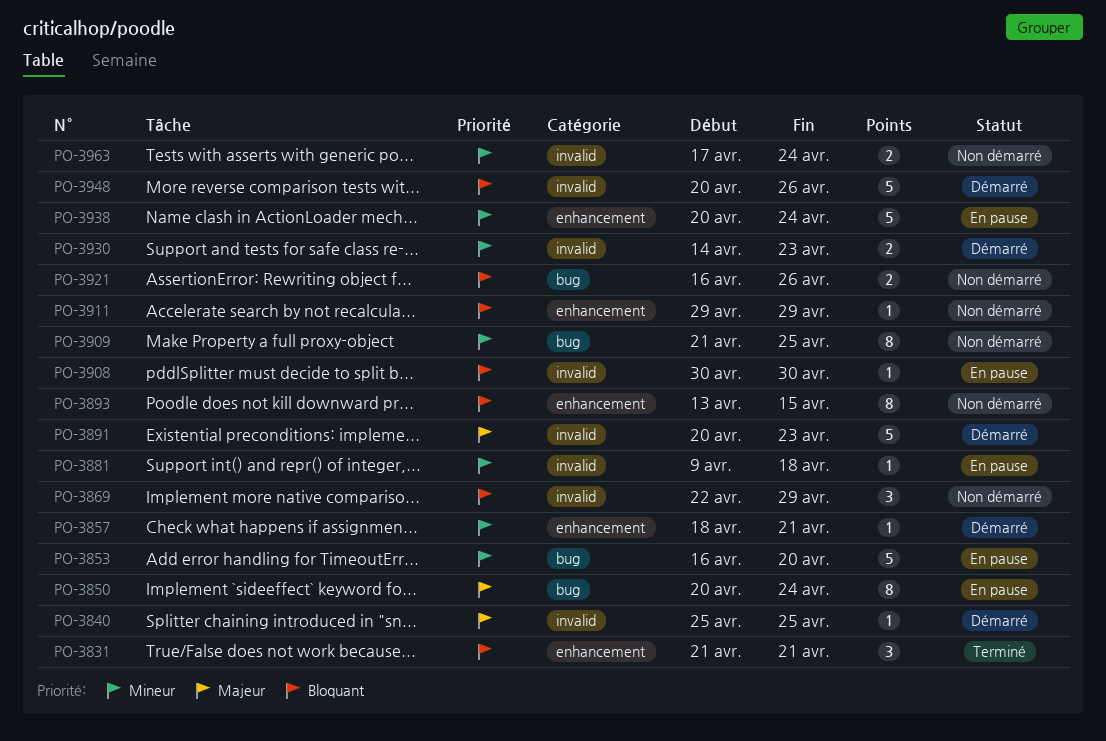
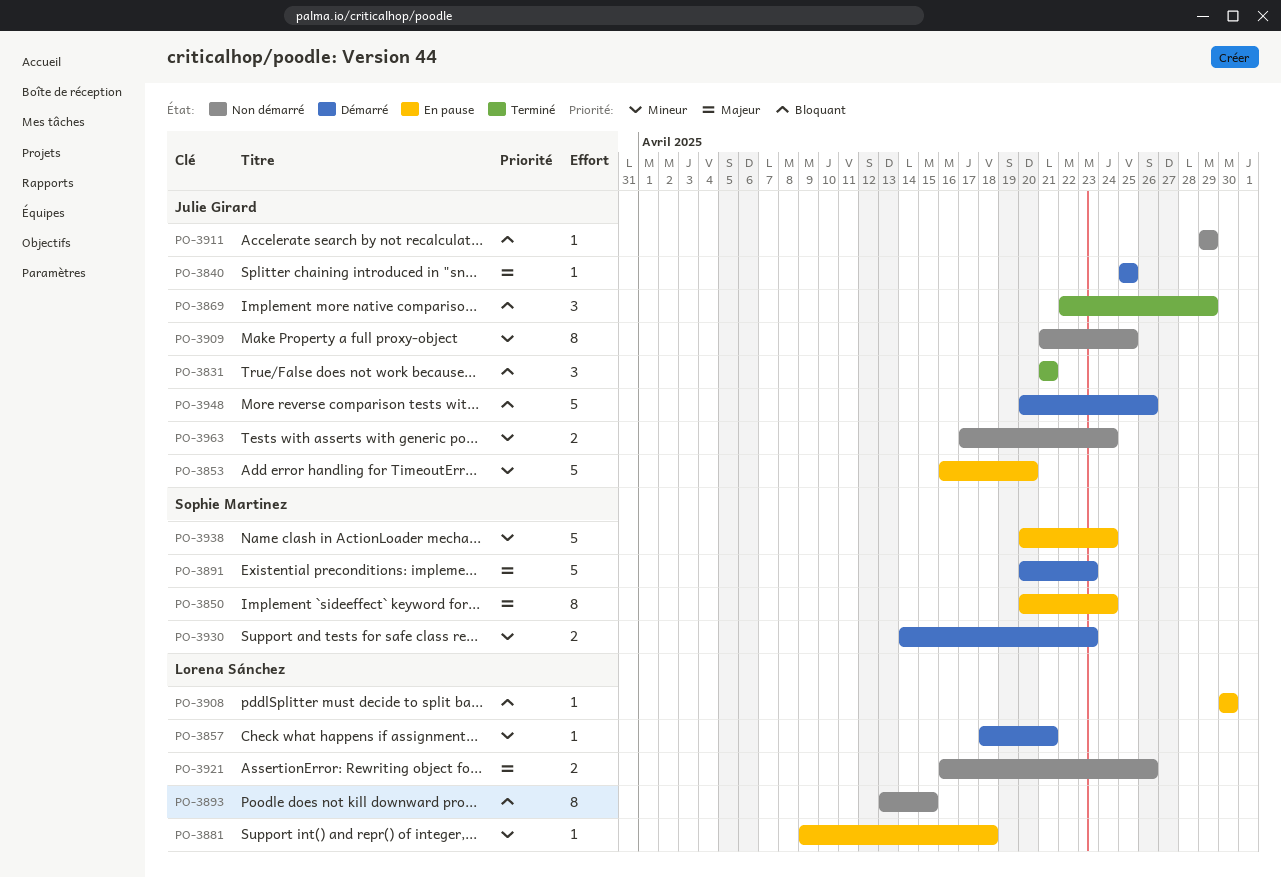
PO-3869, status: Non démarré -> Terminé
PO-3921, priority: Bloquant -> Majeur

